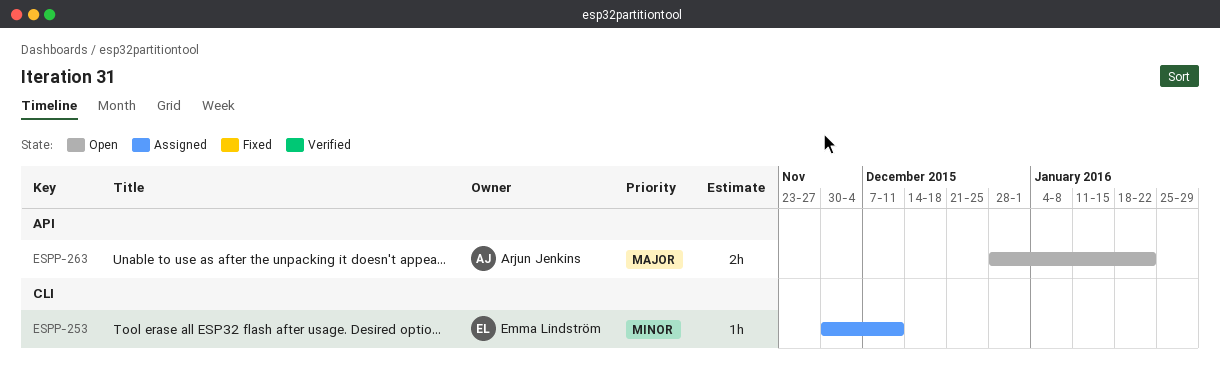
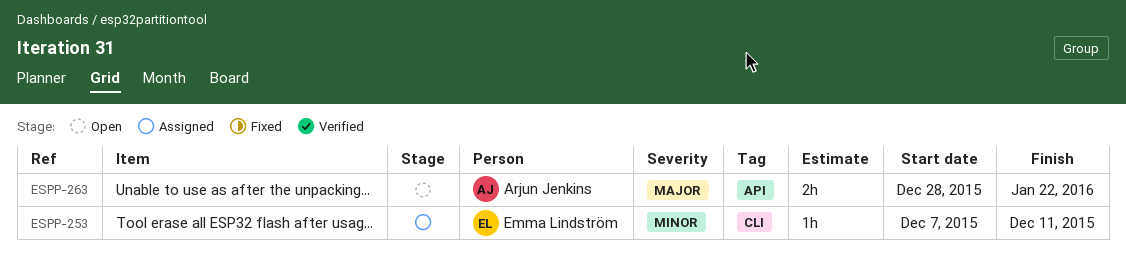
ESPP-253, start: Nov 30 -> Dec 7

